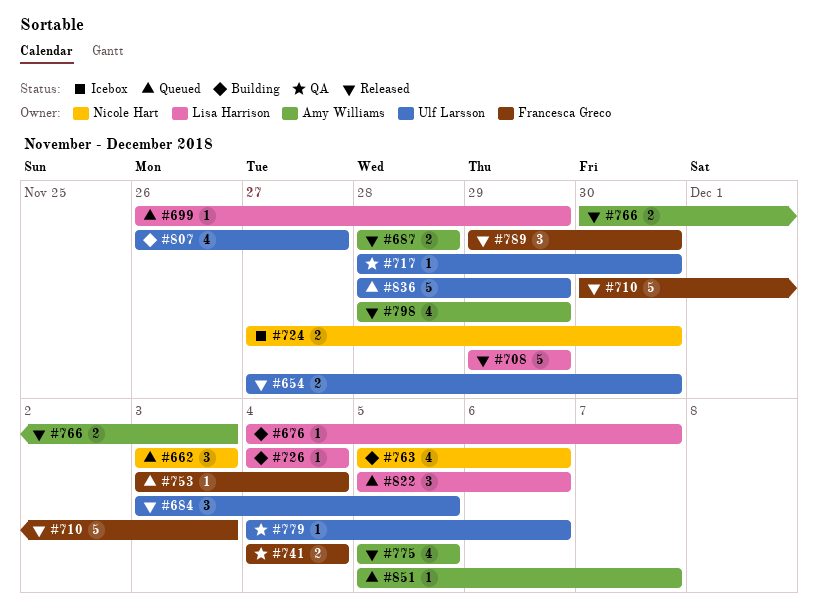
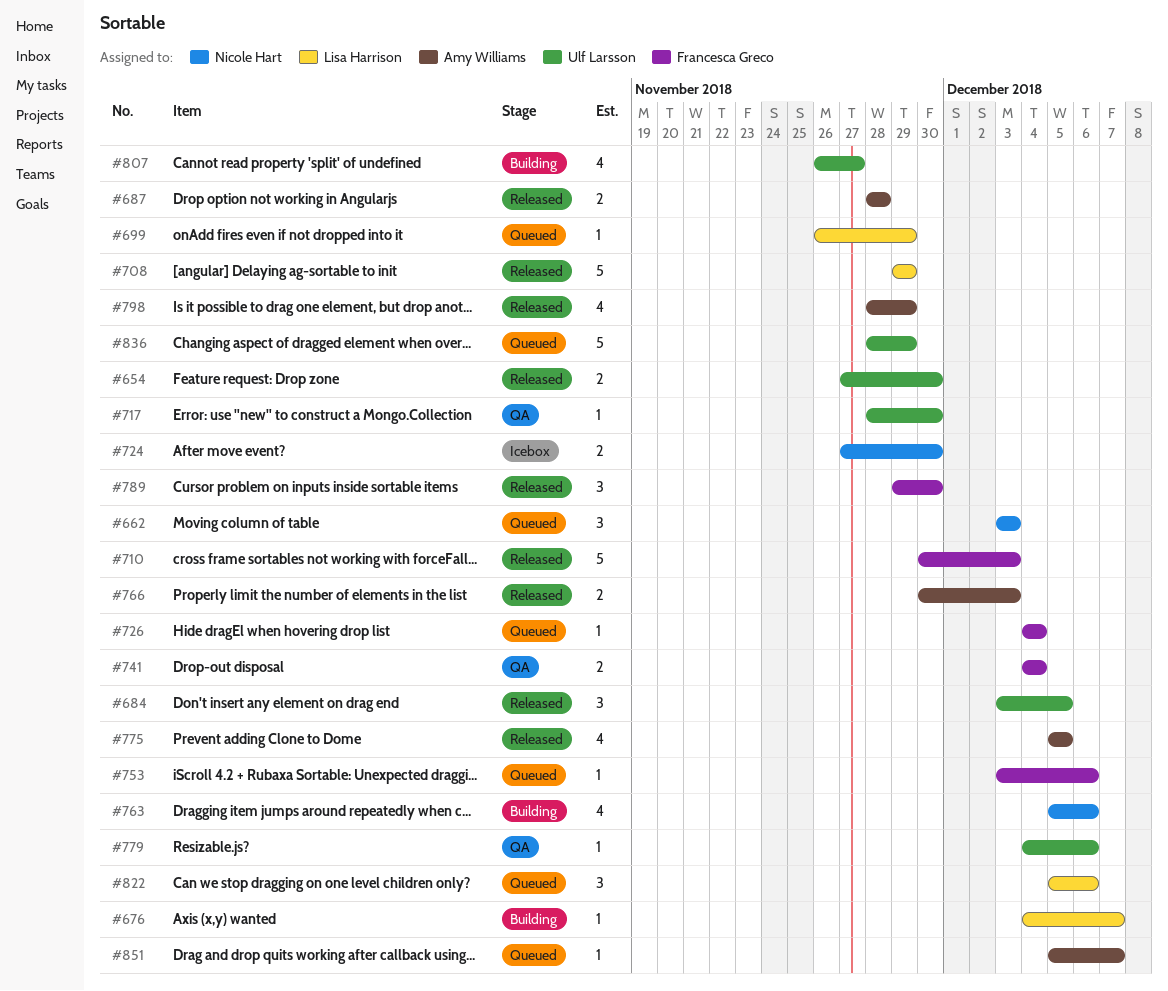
#726, status: Building -> Queued
#726, owner: Lisa Harrison -> Francesca Greco
#753, due: Dec 4 -> Dec 6

